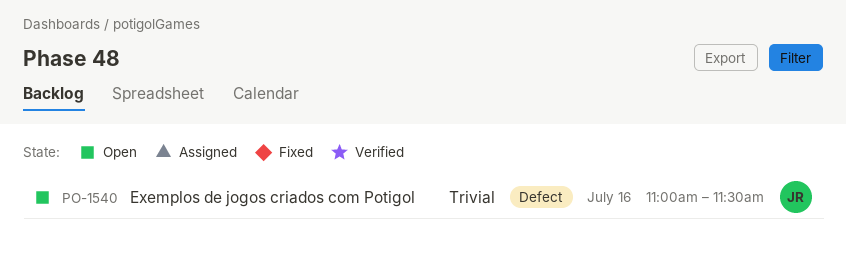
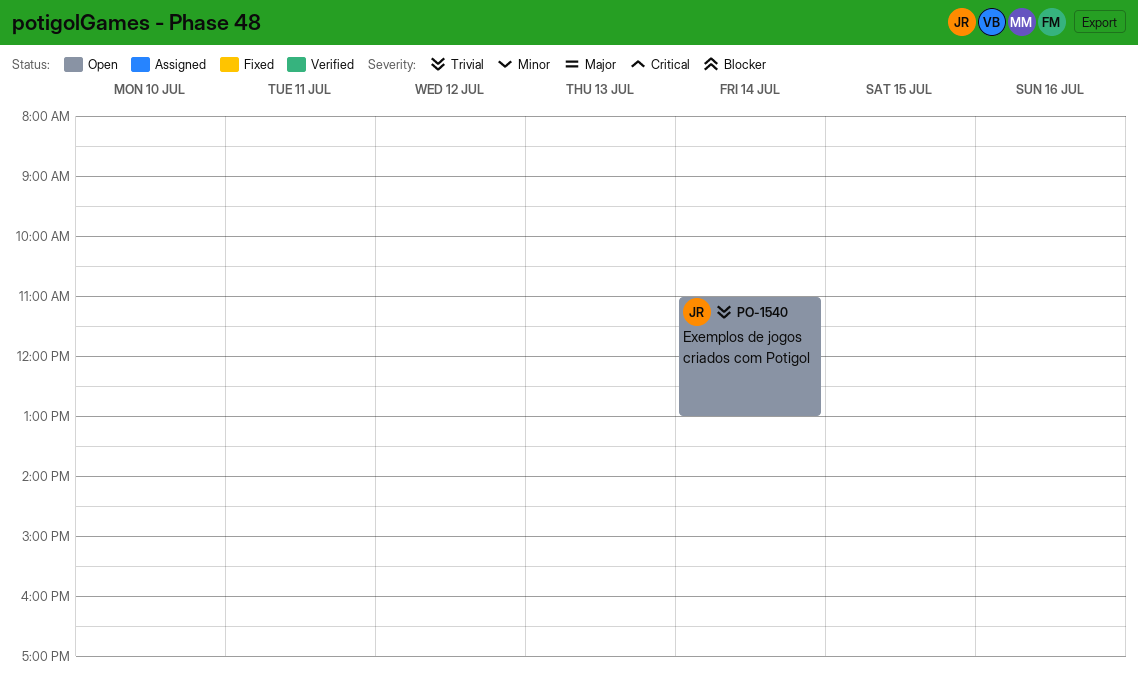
PO-1540, day: Jul 16 -> Jul 14
PO-1540, ends: 11:30 -> 13:00

